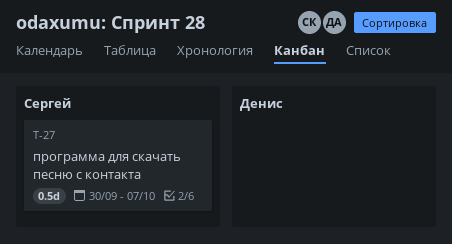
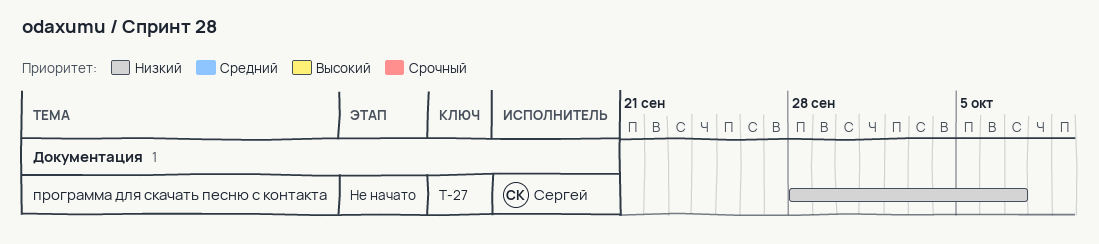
T-27, start: Sep 30 -> Sep 28

